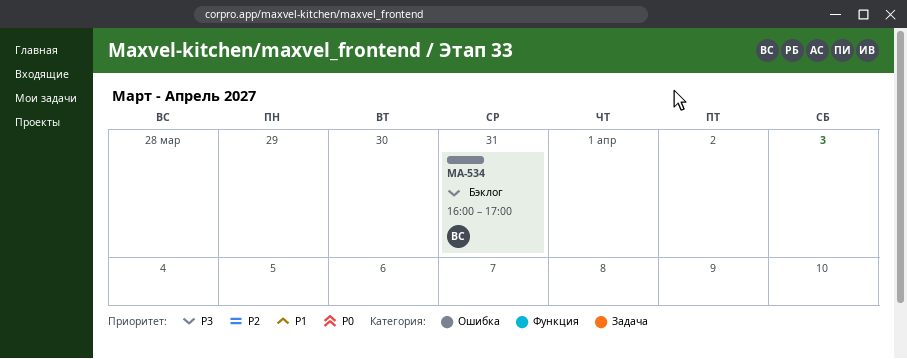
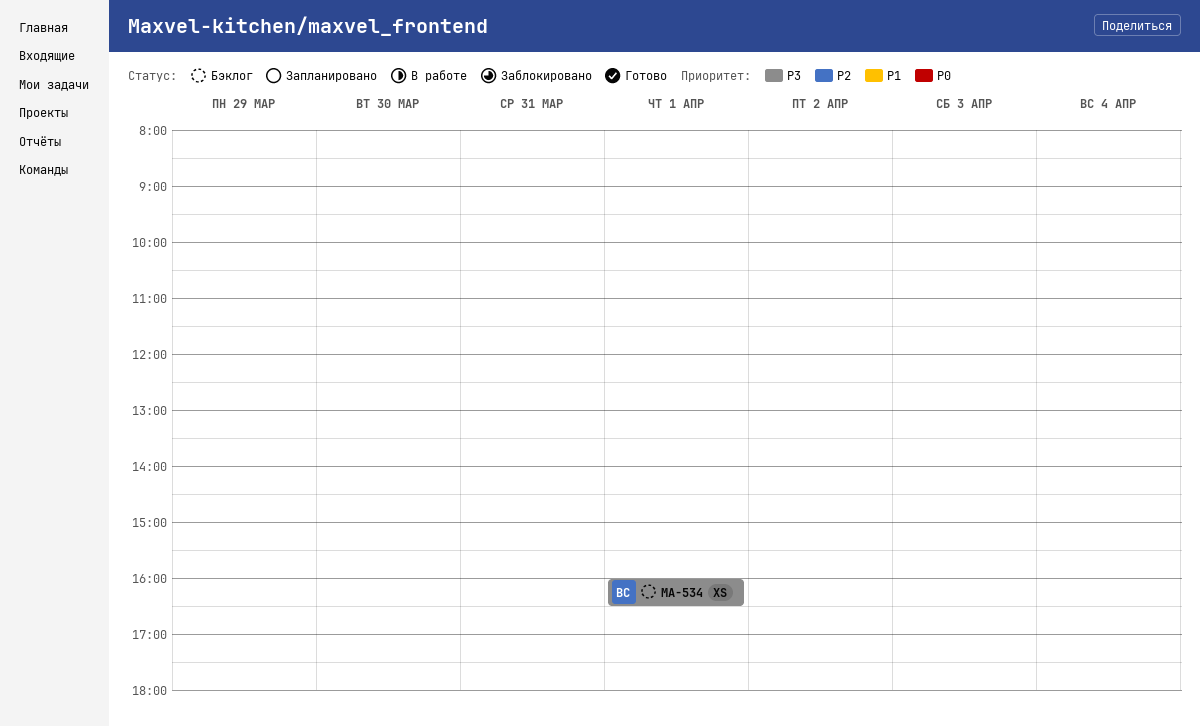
MA-534, day: Mar 31 -> Apr 1
MA-534, ends: 17:00 -> 16:30

